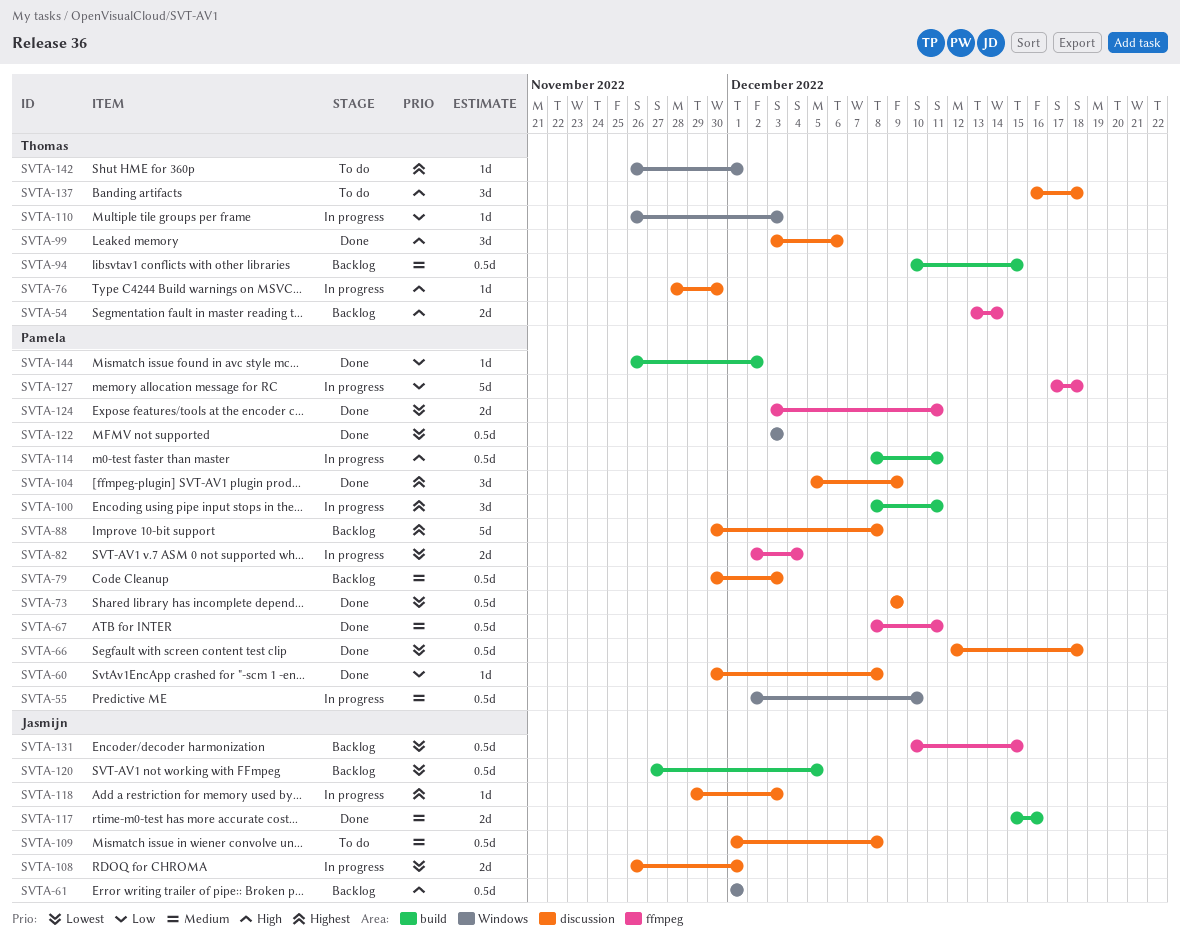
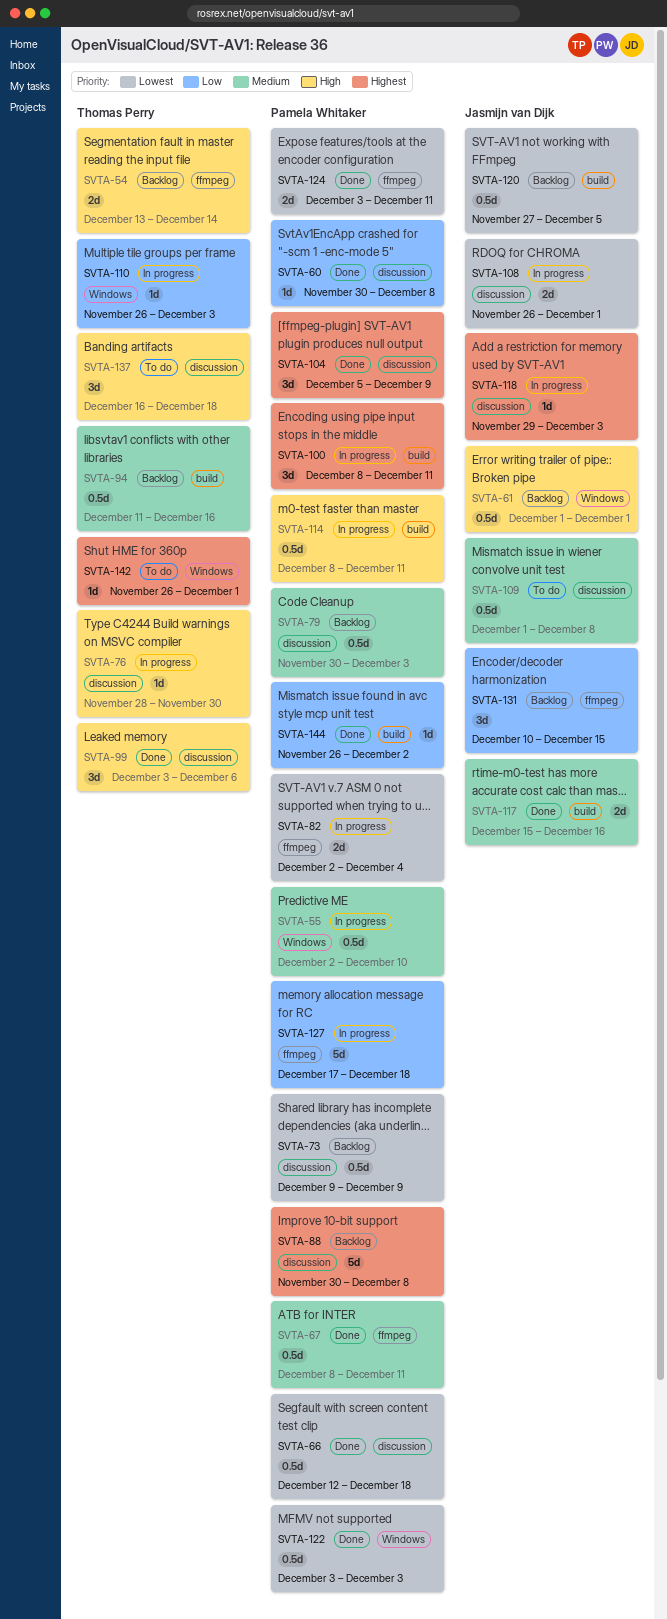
SVTA-73, status: Done -> Backlog
SVTA-94, start: Dec 10 -> Dec 11
SVTA-94, due: Dec 15 -> Dec 16
SVTA-131, priority: Lowest -> Low
SVTA-131, estimate: 0.5d -> 3d

